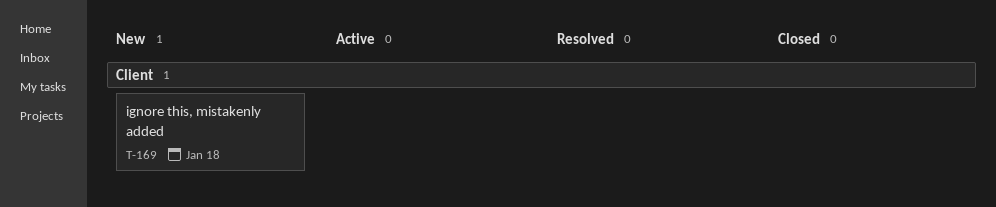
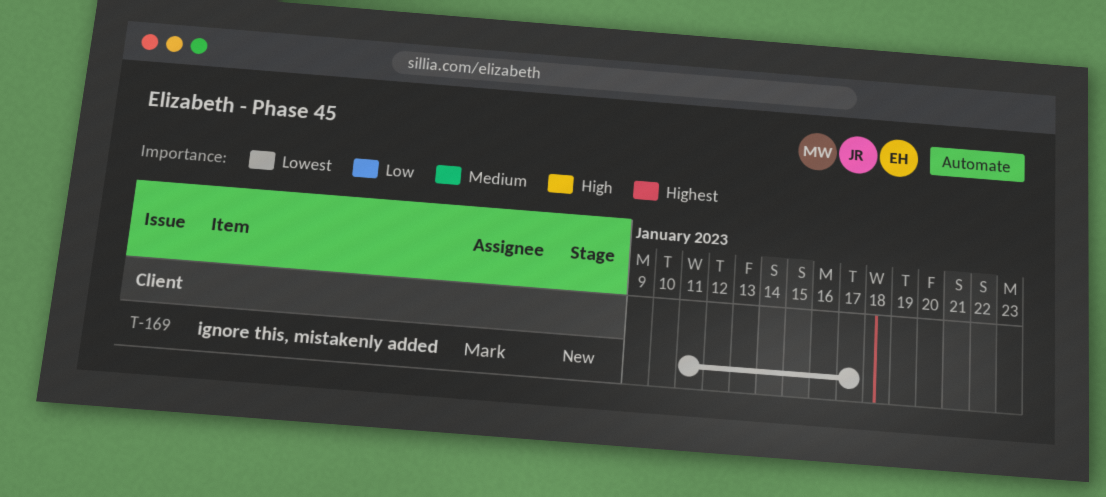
T-169, due: Jan 18 -> Jan 17

